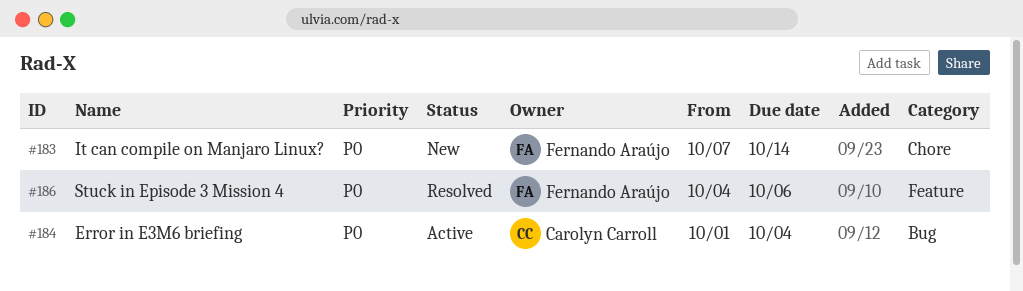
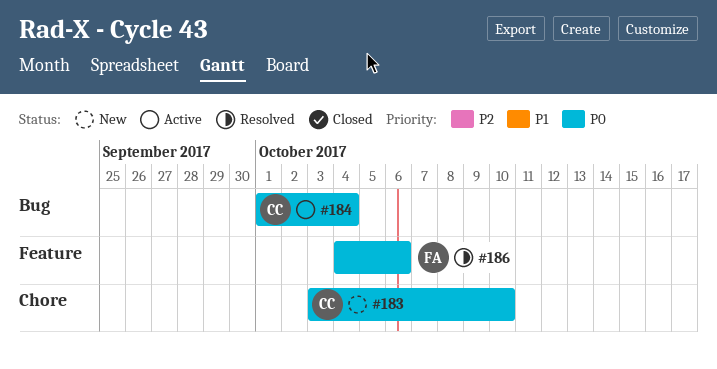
#183, owner: Fernando Araújo -> Carolyn Carroll
#183, start: Oct 7 -> Oct 3
#183, due: Oct 14 -> Oct 10

